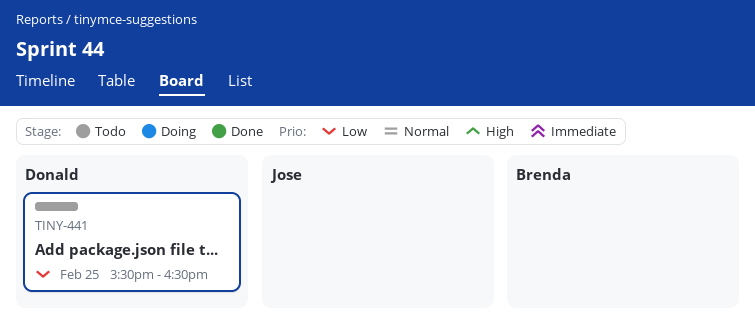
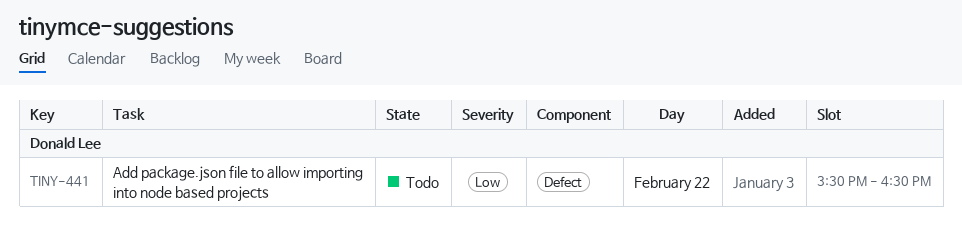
TINY-441, day: Feb 25 -> Feb 22

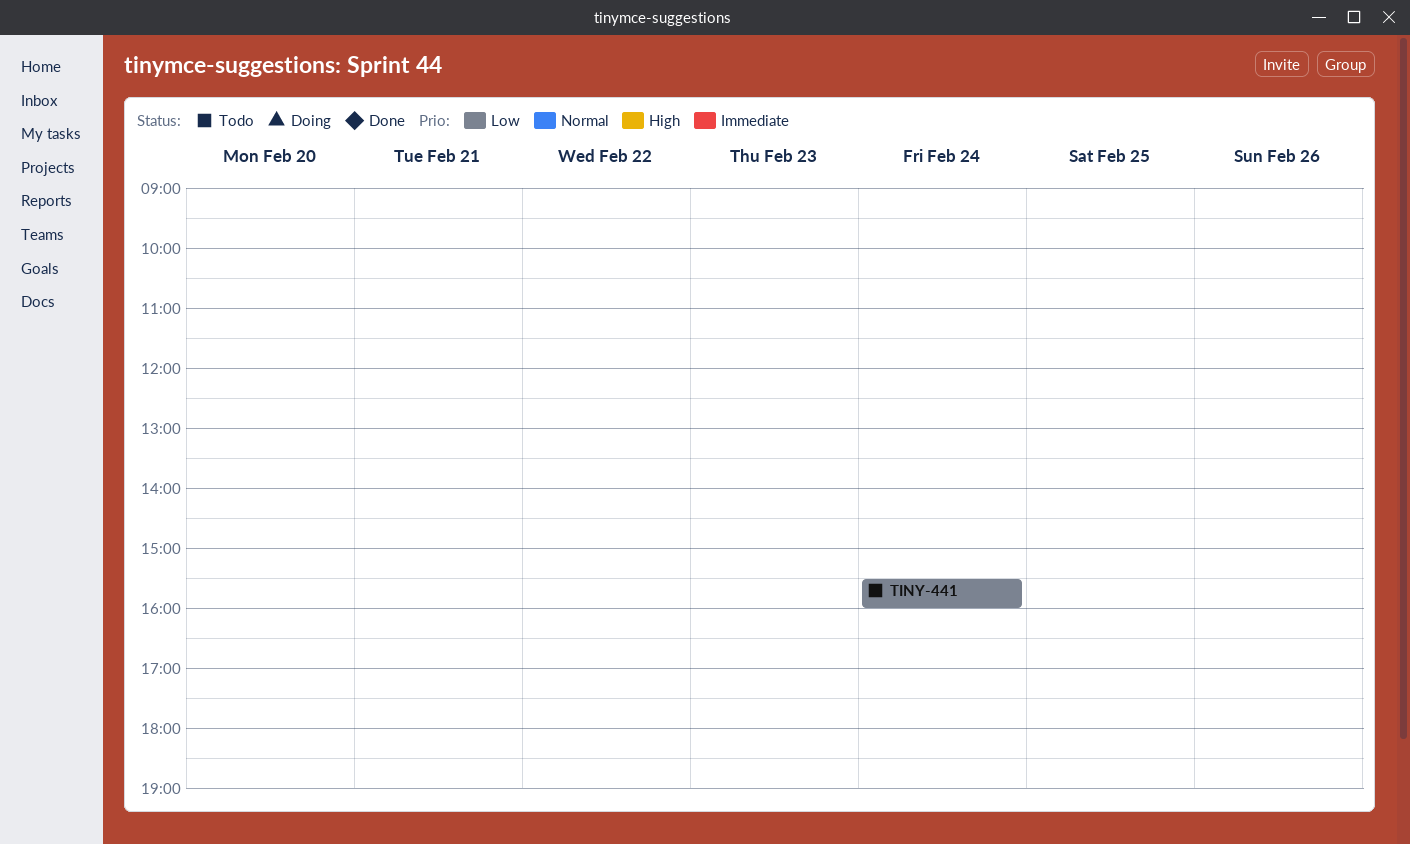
TINY-441, day: Feb 22 -> Feb 24
TINY-441, ends: 16:30 -> 16:00

